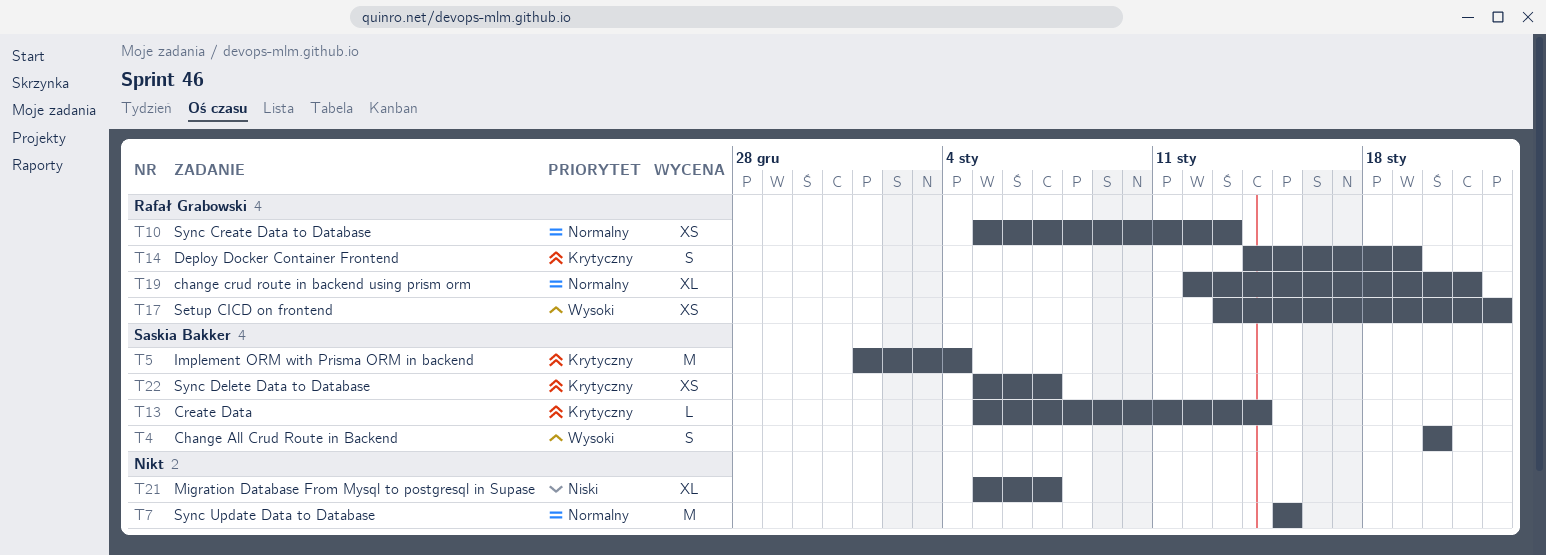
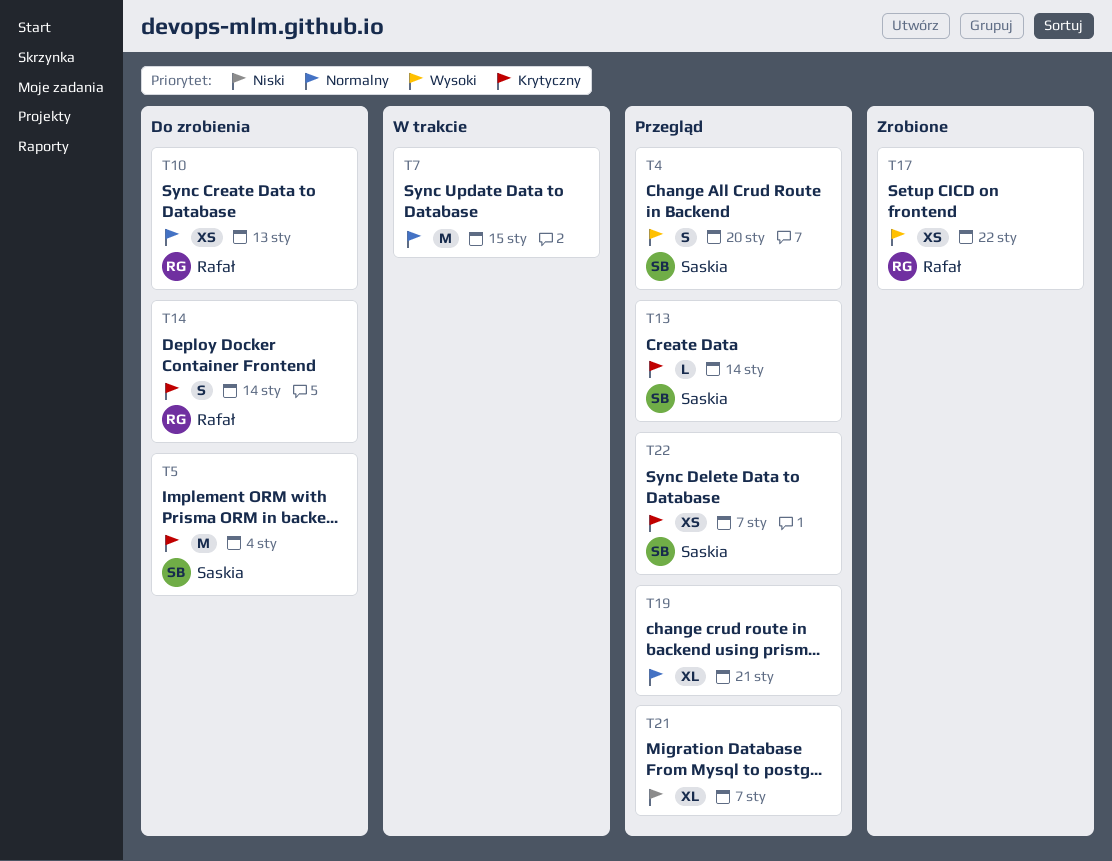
T14, due: Jan 19 -> Jan 14
T19, owner: Rafał Grabowski -> none

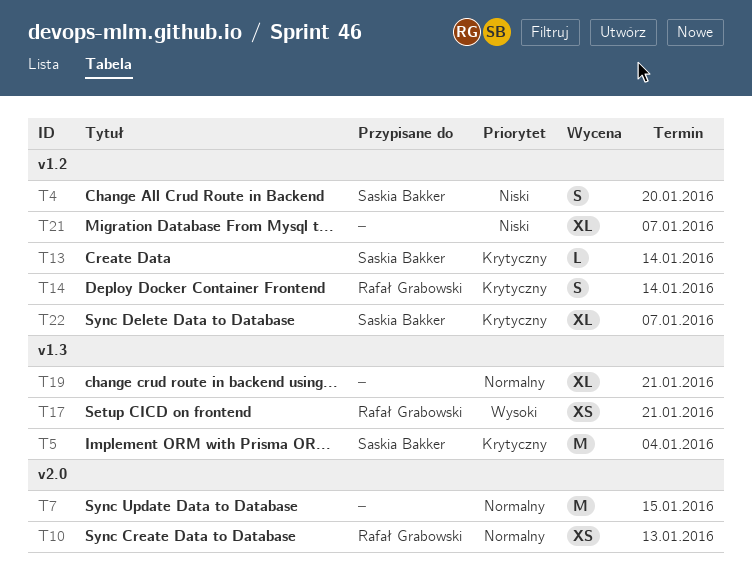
T4, priority: Wysoki -> Niski
T17, due: Jan 22 -> Jan 21
T22, estimate: XS -> XL

